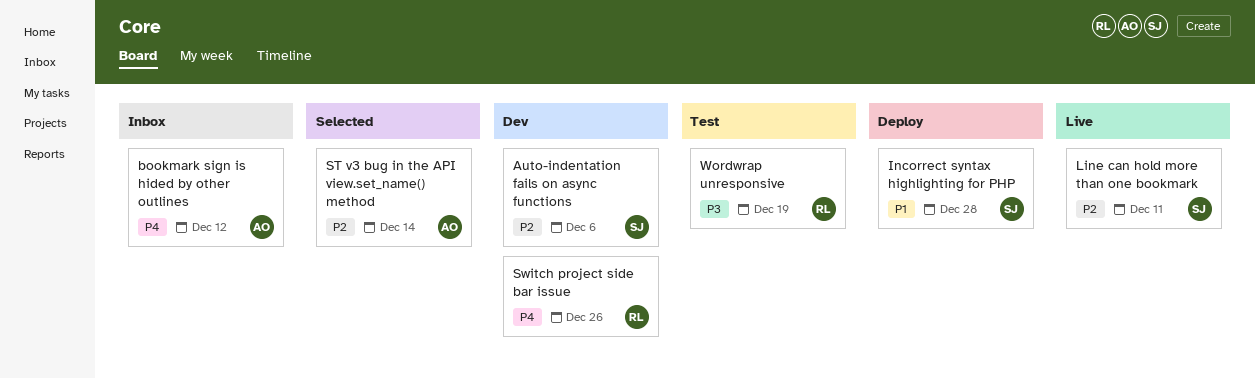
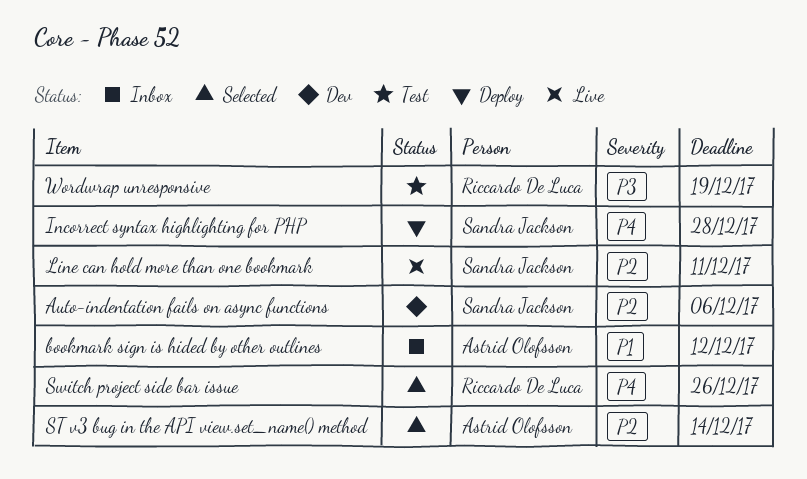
bookmark sign is hided by other outlines, priority: P4 -> P1
Incorrect syntax highlighting for PHP, priority: P1 -> P4
Switch project side bar issue, status: Dev -> Selected

